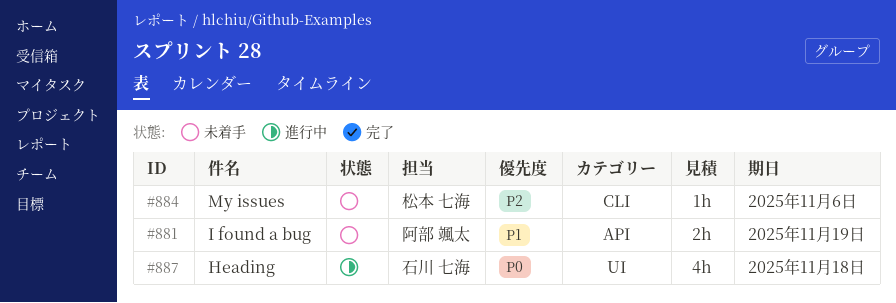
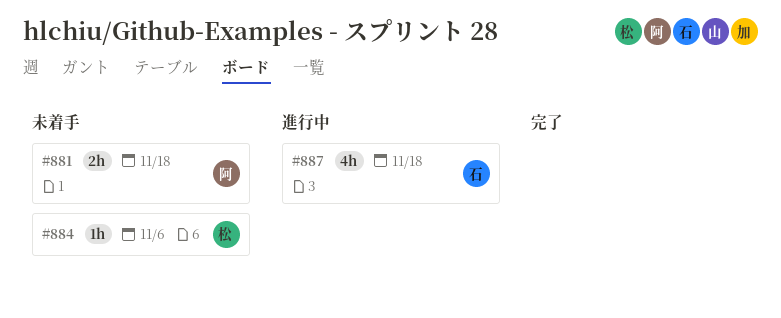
#881, due: Nov 19 -> Nov 18

